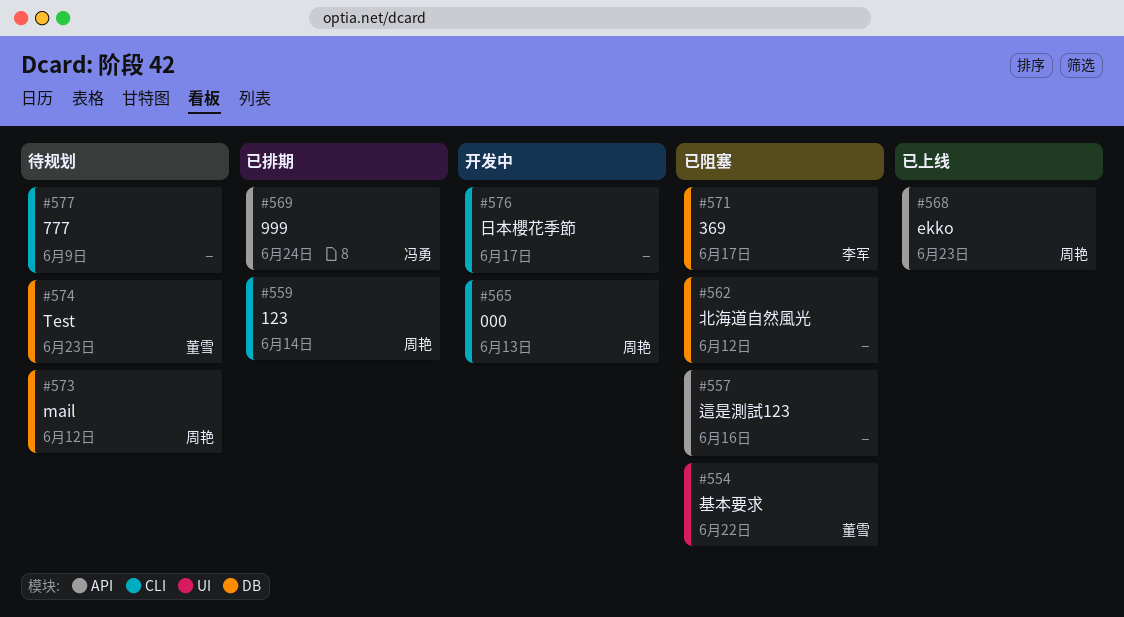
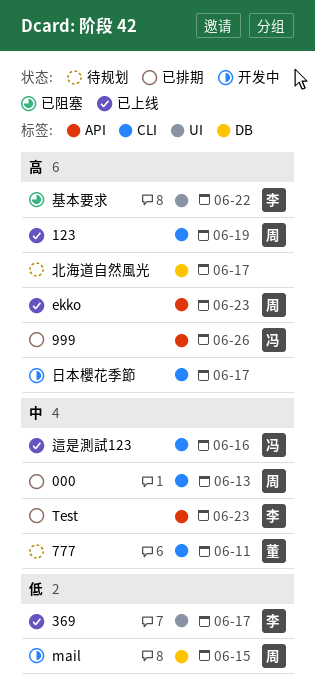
000, status: 开发中 -> 已排期
123, status: 已排期 -> 已上线
123, due: Jun 14 -> Jun 19
369, status: 已阻塞 -> 已上线
369, label: DB -> UI
777, owner: none -> 董雪
777, due: Jun 9 -> Jun 11
999, due: Jun 24 -> Jun 26
mail, status: 待规划 -> 开发中
mail, due: Jun 12 -> Jun 15
Test, status: 待规划 -> 已排期
Test, owner: 董雪 -> 李军
Test, label: DB -> API
北海道自然風光, status: 已阻塞 -> 待规划
北海道自然風光, due: Jun 12 -> Jun 17
基本要求, owner: 董雪 -> 李军
這是測試123, status: 已阻塞 -> 已上线
這是測試123, owner: none -> 冯勇
這是測試123, label: API -> CLI

